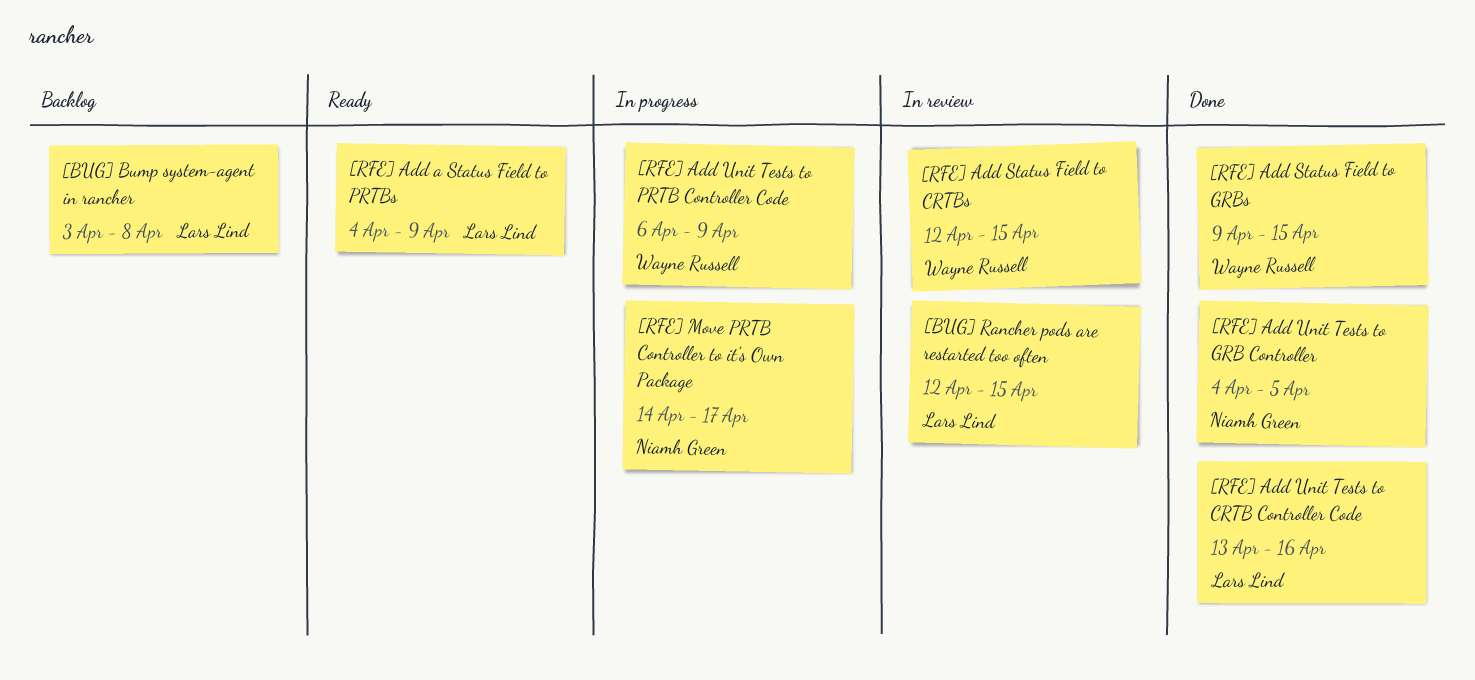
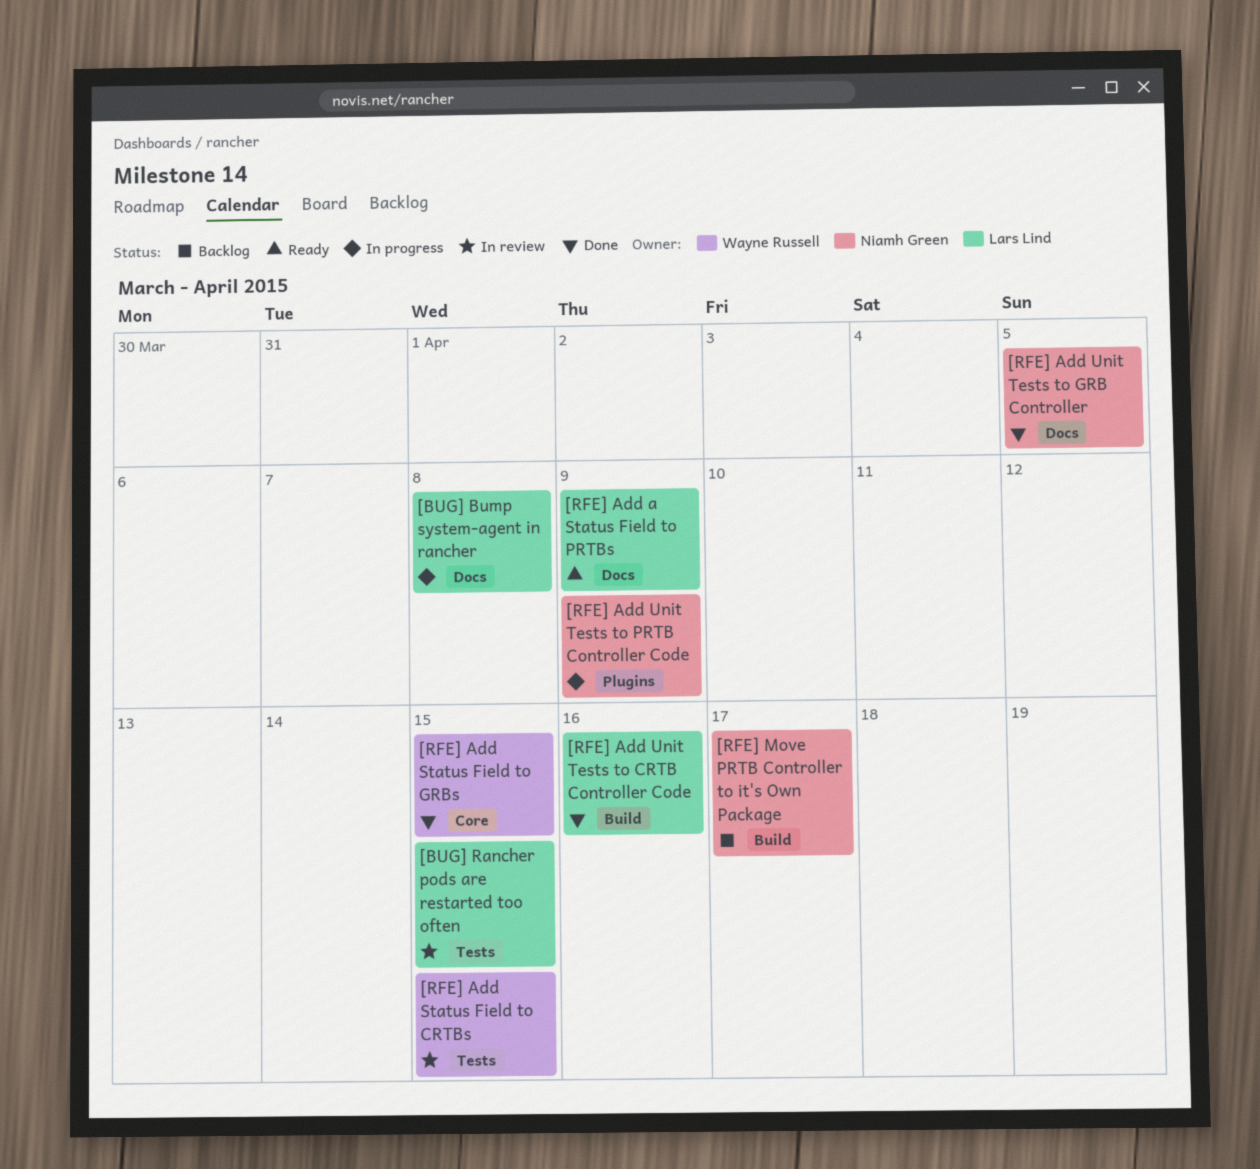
[BUG] Bump system-agent in rancher, status: Backlog -> In progress
[RFE] Add Unit Tests to PRTB Controller Code, owner: Wayne Russell -> Niamh Green
[RFE] Move PRTB Controller to it's Own Package, status: In progress -> Backlog

